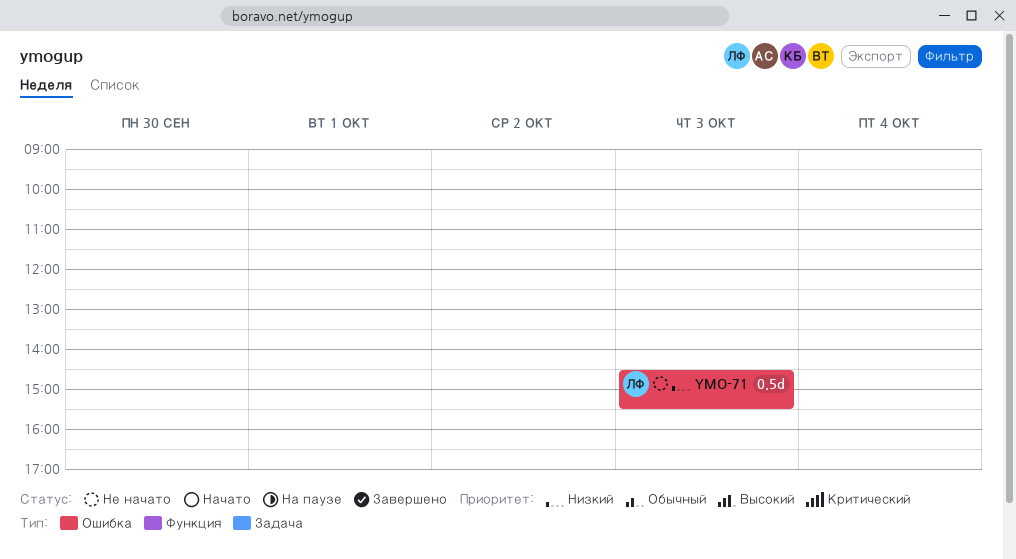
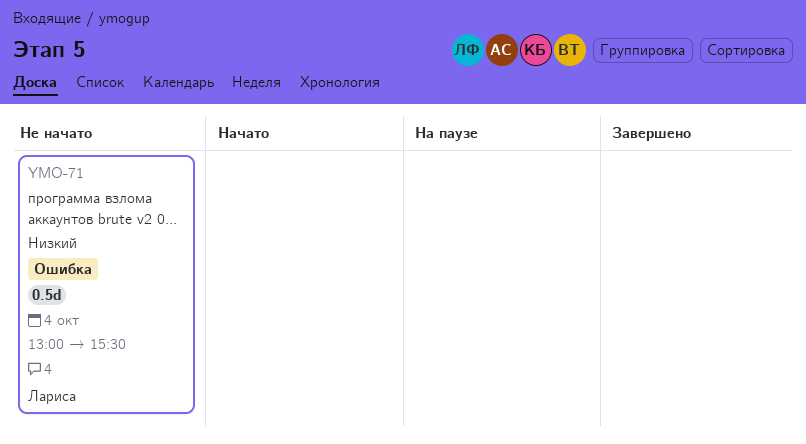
YMO-71, day: Oct 3 -> Oct 4
YMO-71, begins: 14:30 -> 13:00

